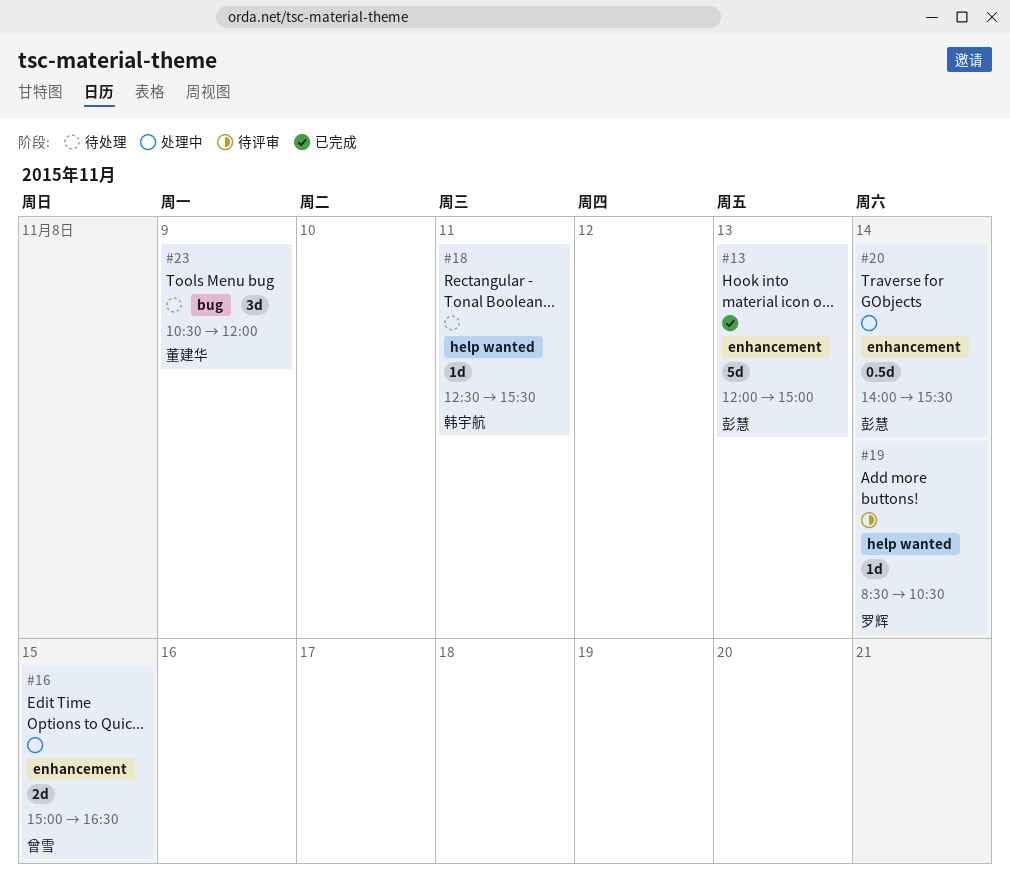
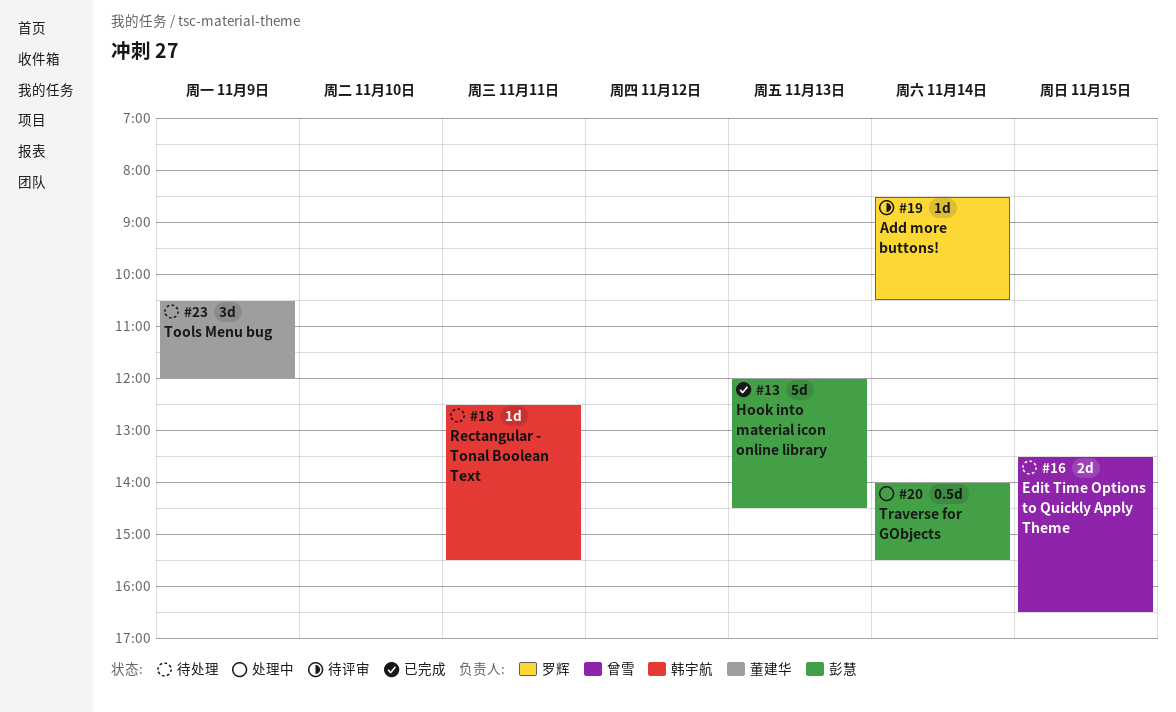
#13, ends: 15:00 -> 14:30
#16, status: 处理中 -> 待处理
#16, begins: 15:00 -> 13:30

